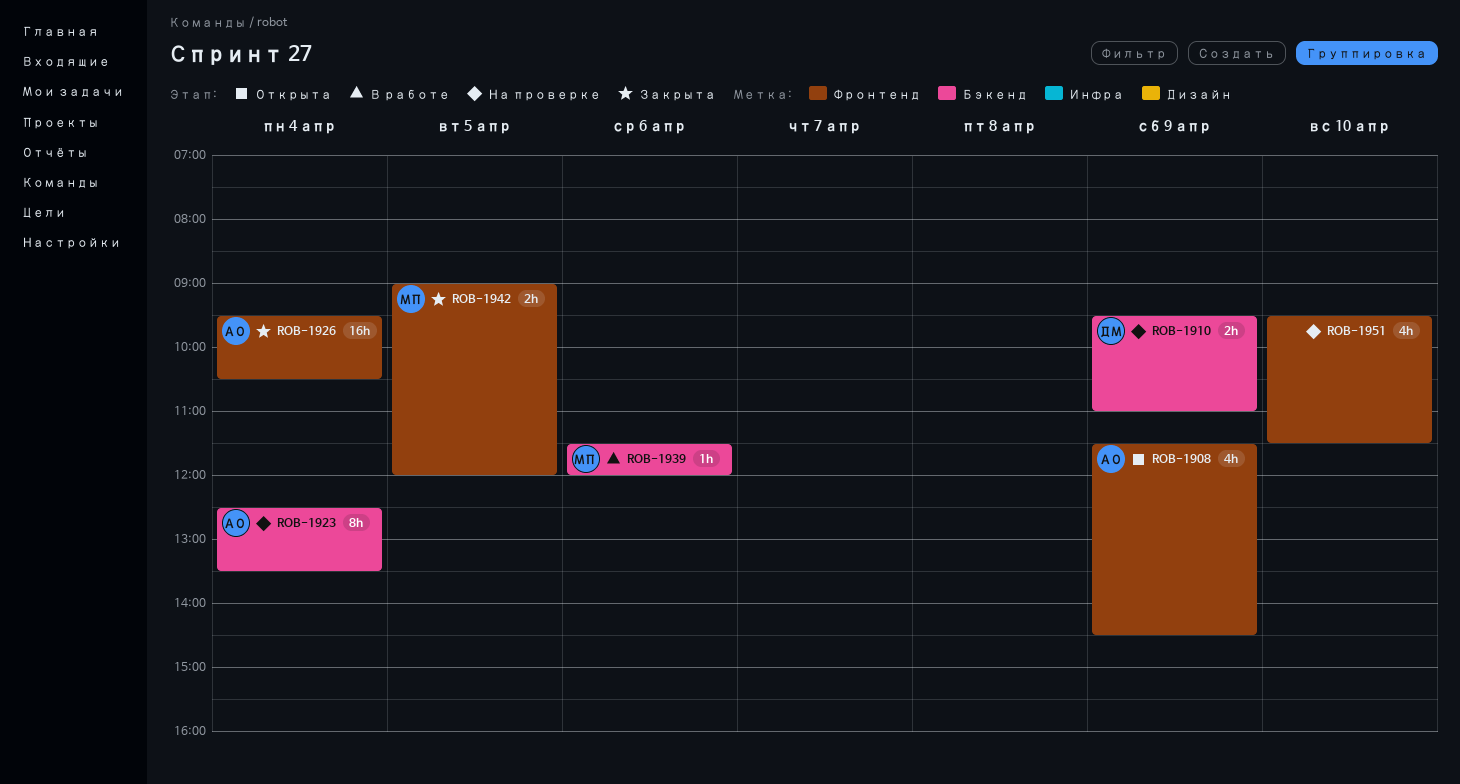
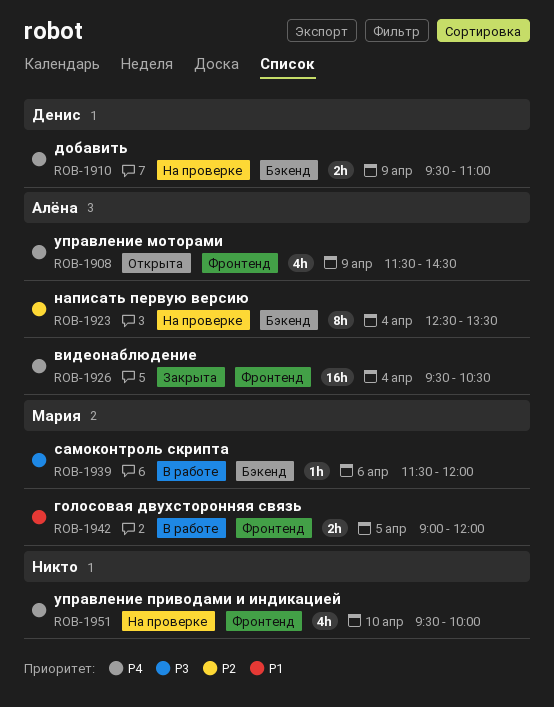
ROB-1942, status: Закрыта -> В работе
ROB-1951, ends: 11:30 -> 10:00

